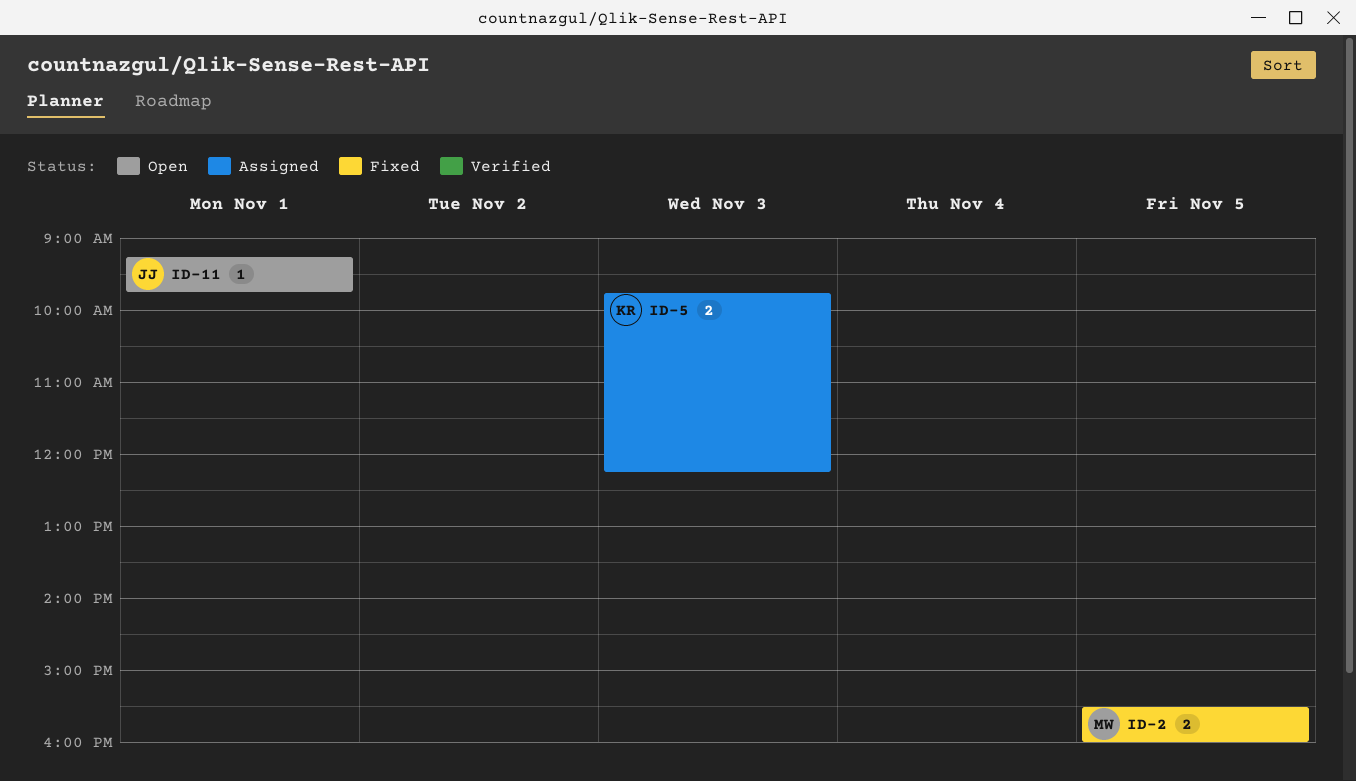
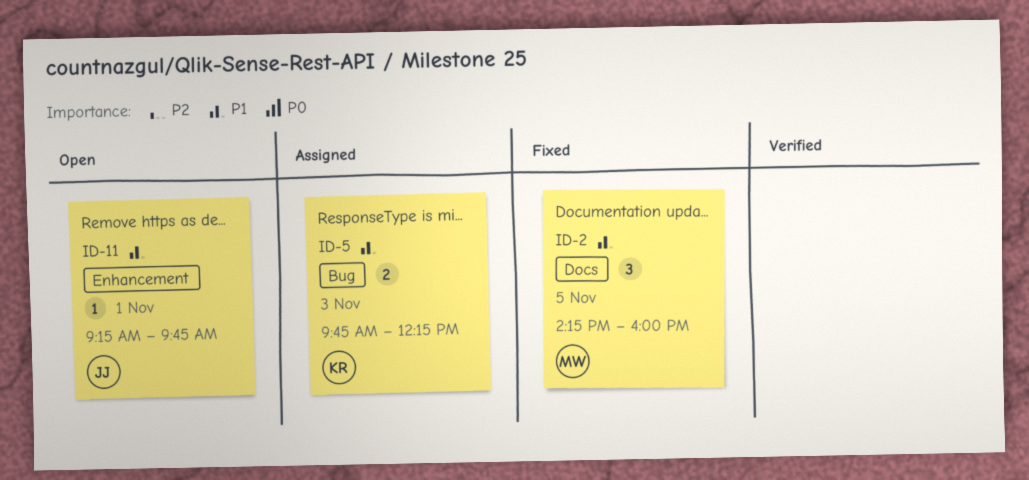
ID-2, estimate: 2 -> 3
ID-2, begins: 15:30 -> 14:15

